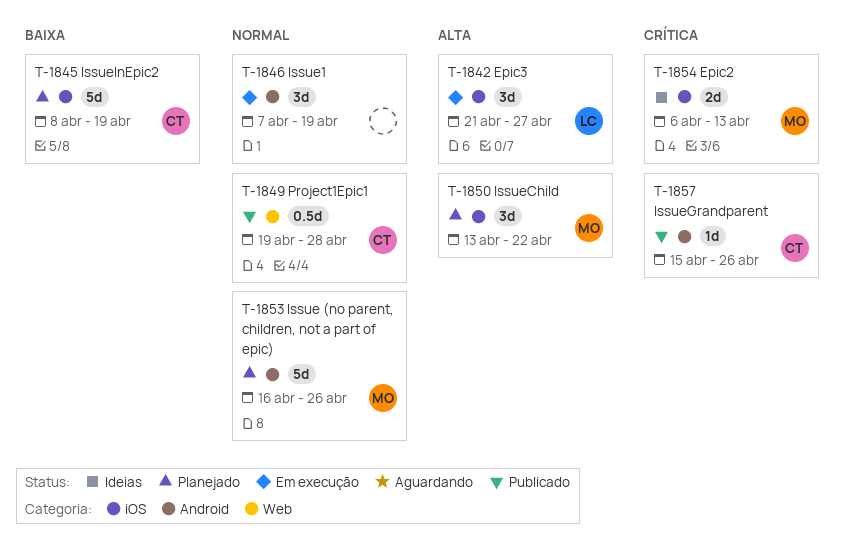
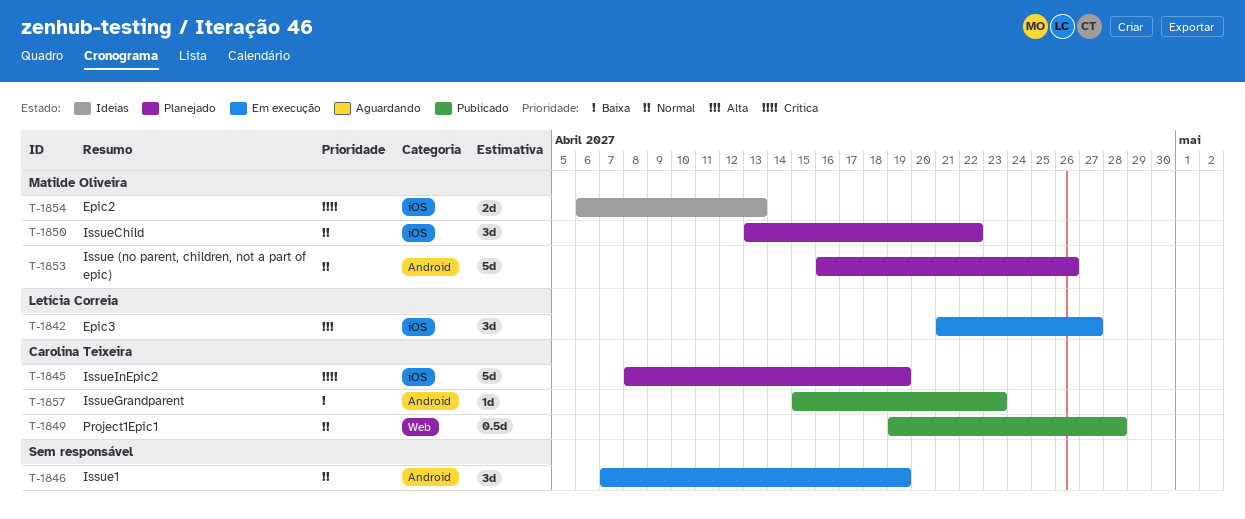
T-1845, priority: Baixa -> Crítica
T-1850, priority: Alta -> Normal
T-1857, priority: Crítica -> Baixa
T-1857, due: Apr 26 -> Apr 23

